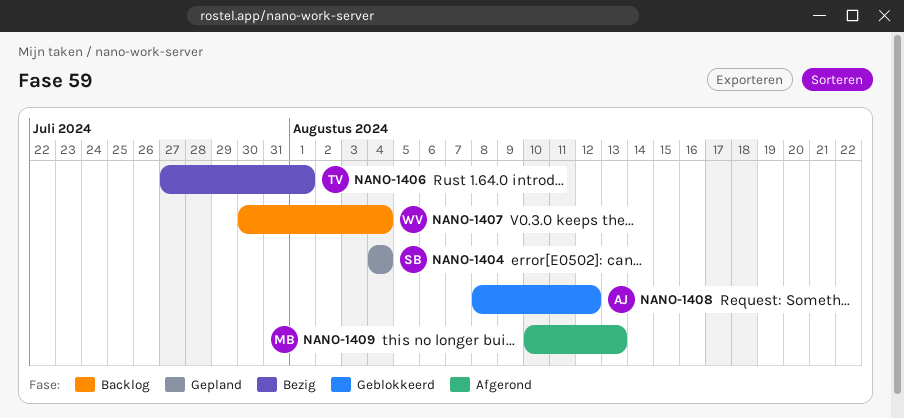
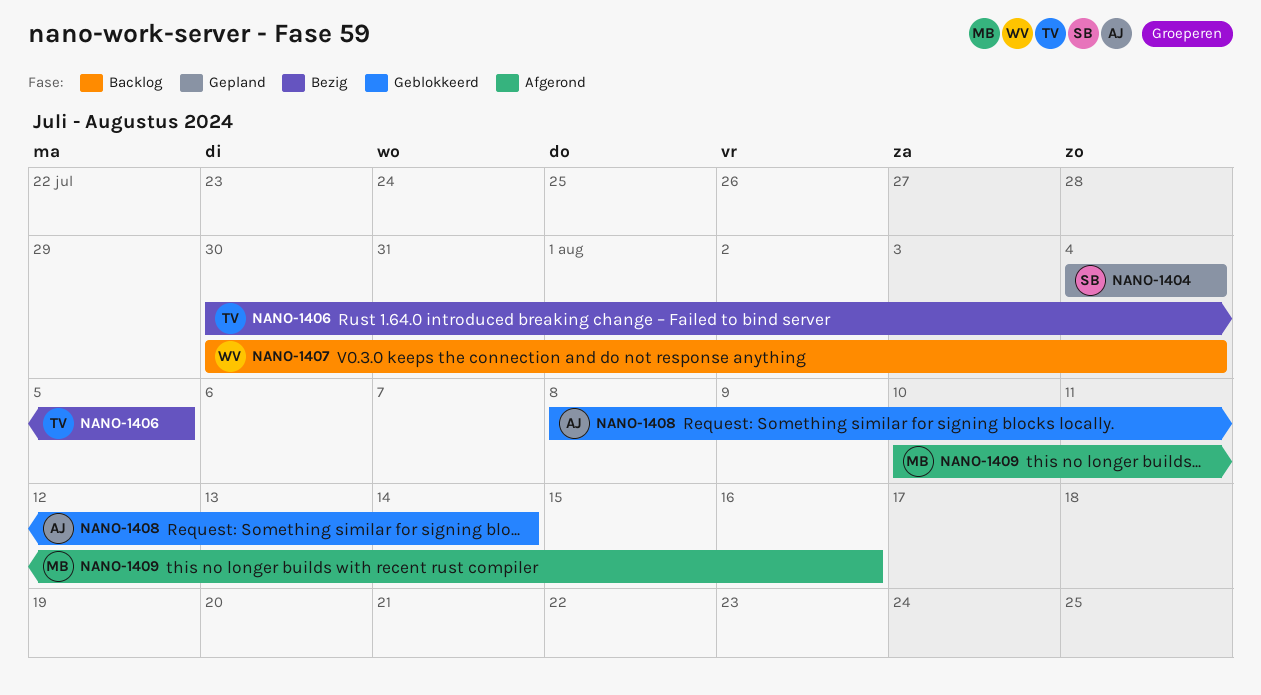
NANO-1406, start: Jul 27 -> Jul 30
NANO-1406, due: Aug 1 -> Aug 5
NANO-1408, due: Aug 12 -> Aug 14
NANO-1409, due: Aug 13 -> Aug 16

